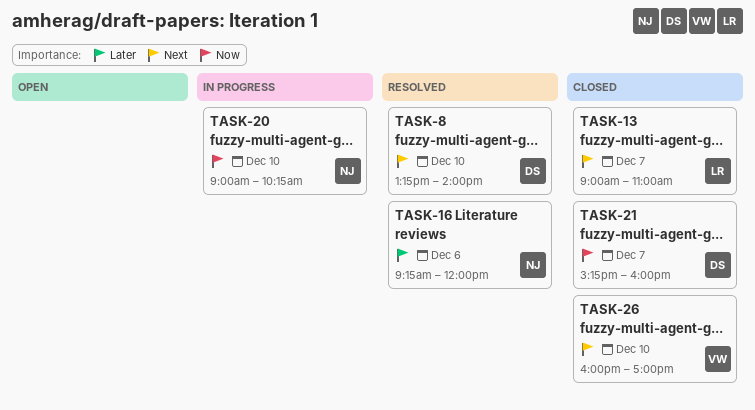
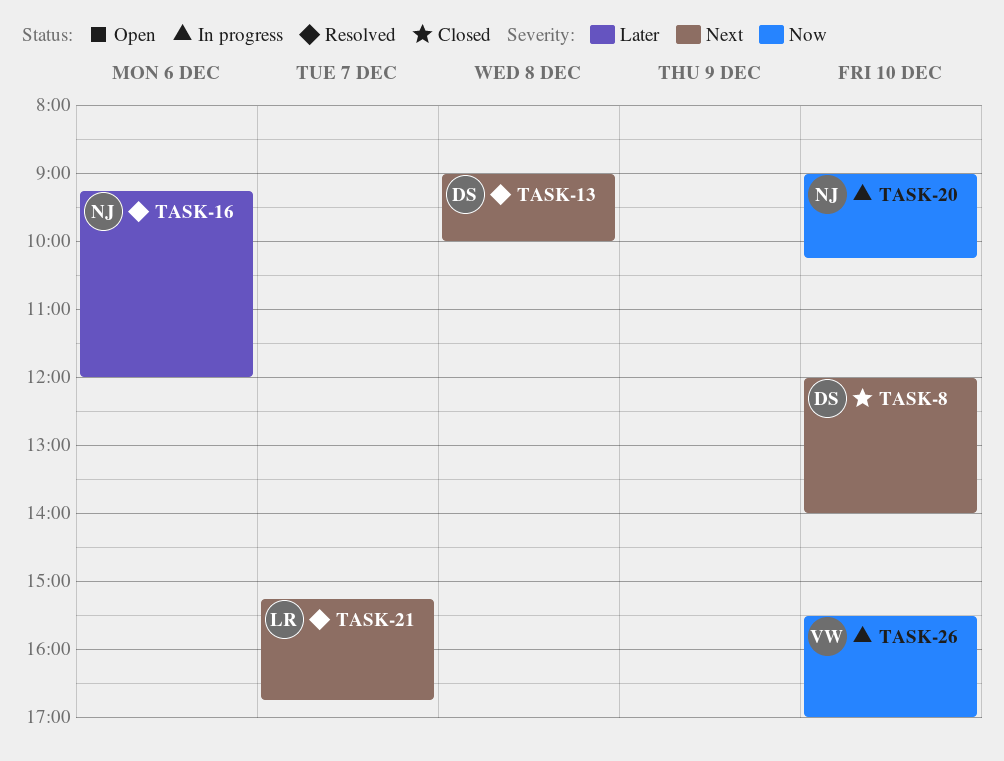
TASK-8, status: Resolved -> Closed
TASK-8, begins: 13:15 -> 12:00
TASK-13, status: Closed -> Resolved
TASK-13, owner: LR -> DS
TASK-13, day: Dec 7 -> Dec 8
TASK-13, ends: 11:00 -> 10:00
TASK-21, status: Closed -> Resolved
TASK-21, owner: DS -> LR
TASK-21, priority: Now -> Next
TASK-21, ends: 16:00 -> 16:45
TASK-26, status: Closed -> In progress
TASK-26, priority: Next -> Now
TASK-26, begins: 16:00 -> 15:30

